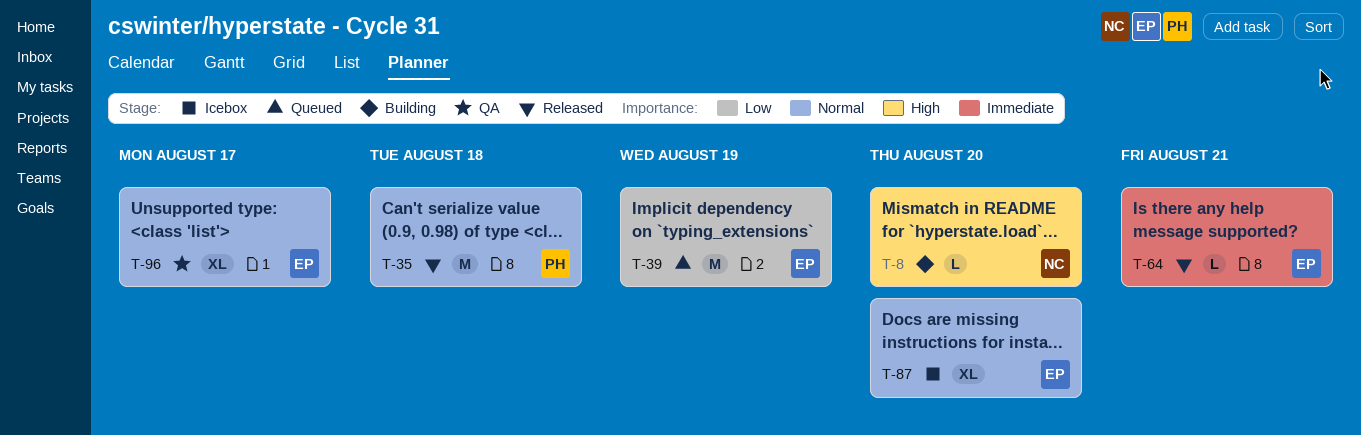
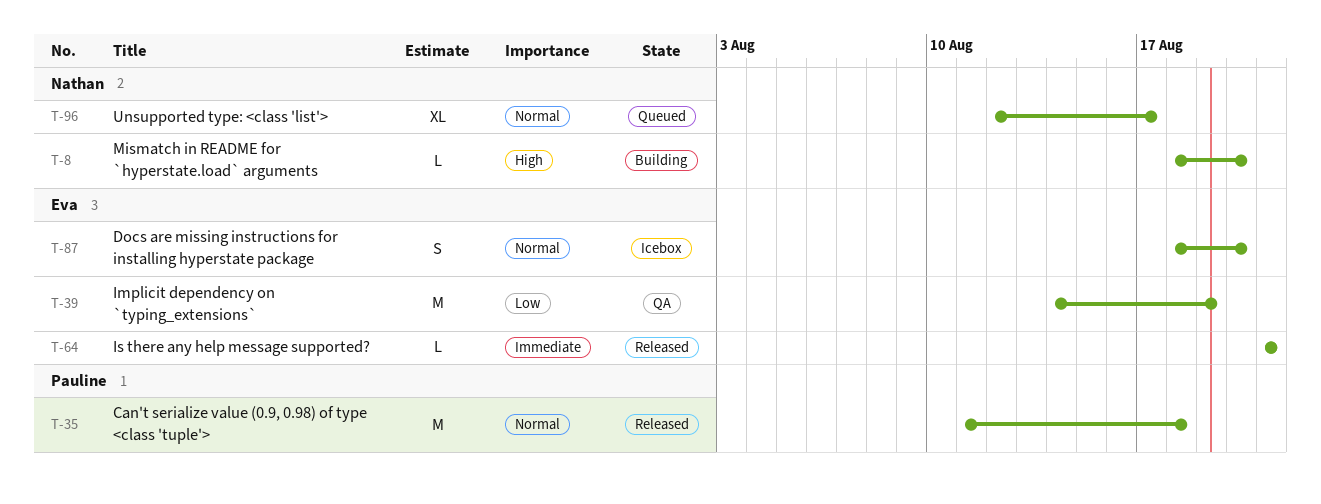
T-39, status: Queued -> QA
T-87, estimate: XL -> S
T-96, status: QA -> Queued
T-96, owner: Eva -> Nathan

